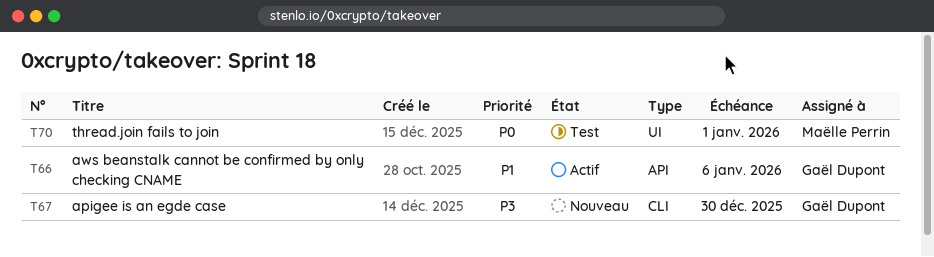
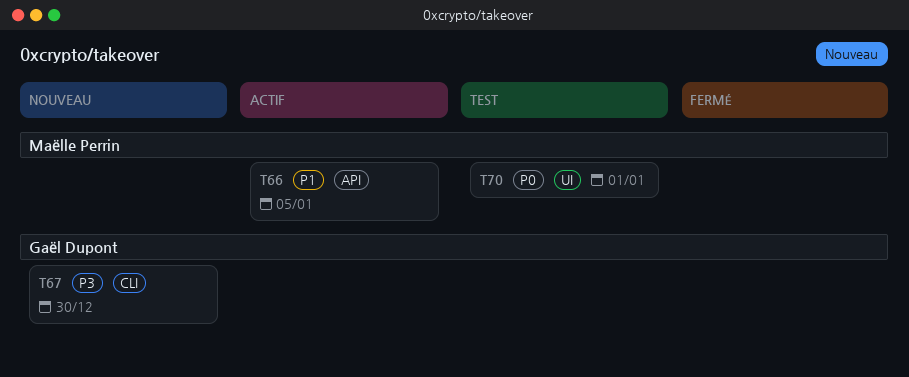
T66, owner: Gaël Dupont -> Maëlle Perrin
T66, due: Jan 6 -> Jan 5

